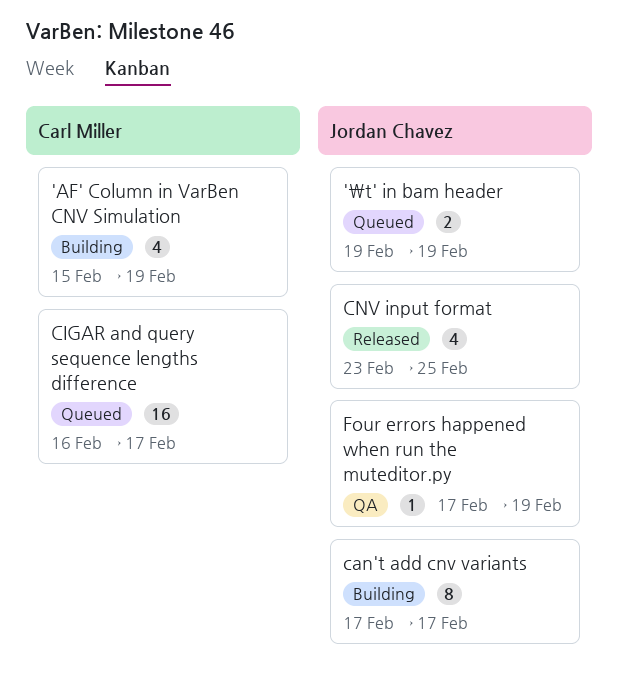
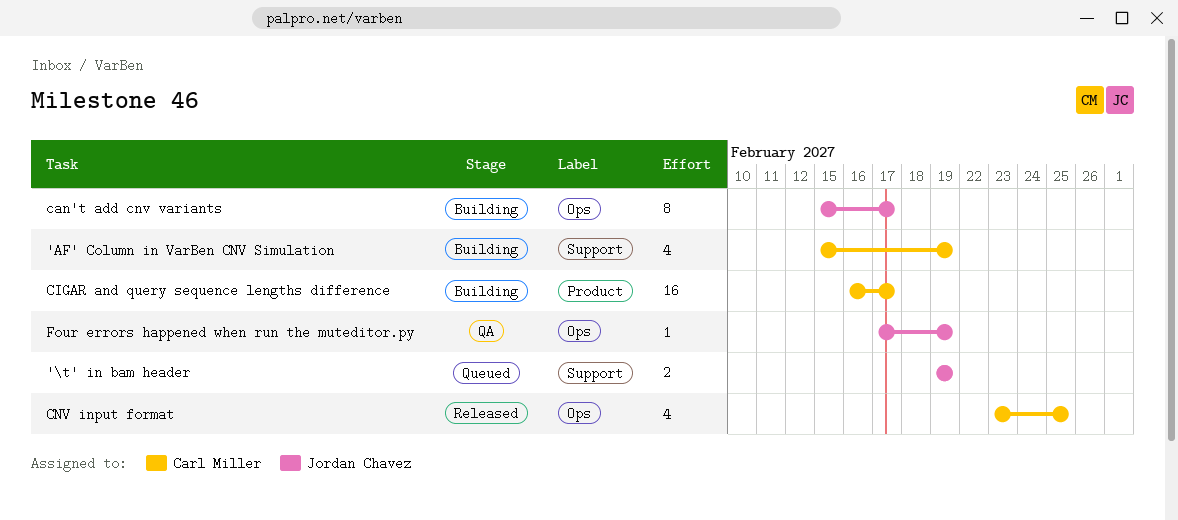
can't add cnv variants, start: Feb 17 -> Feb 15
CIGAR and query sequence lengths difference, status: Queued -> Building
CNV input format, owner: Jordan Chavez -> Carl Miller

